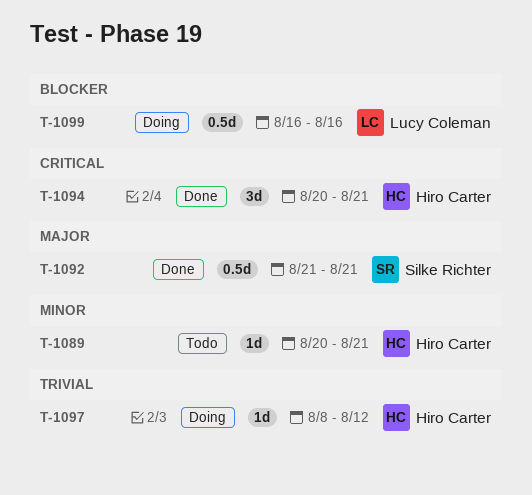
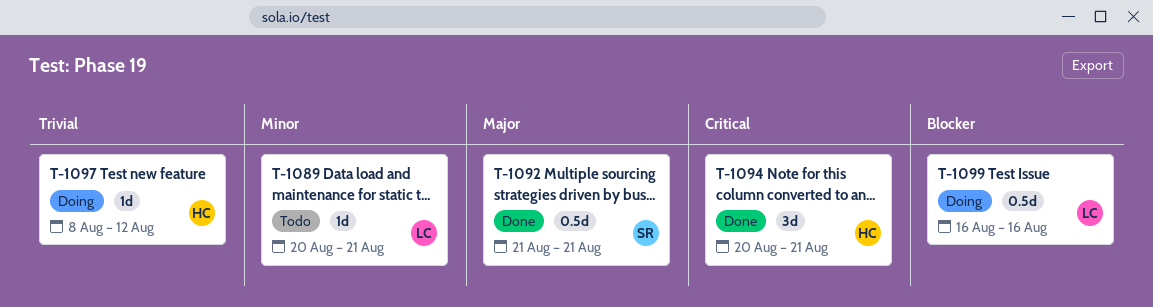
T-1089, owner: Hiro Carter -> Lucy Coleman

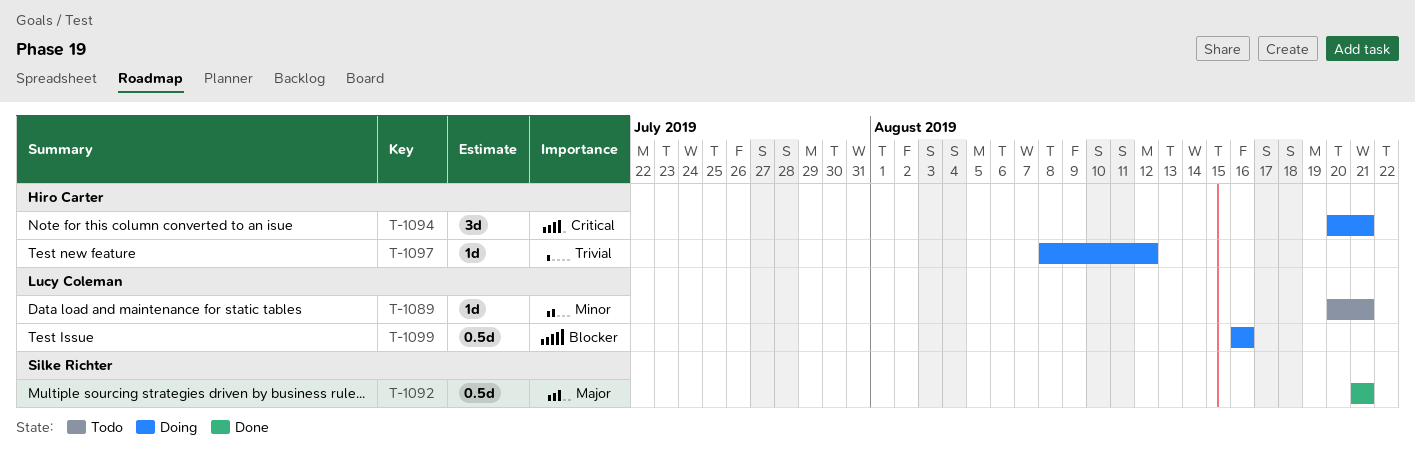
T-1094, status: Done -> Doing

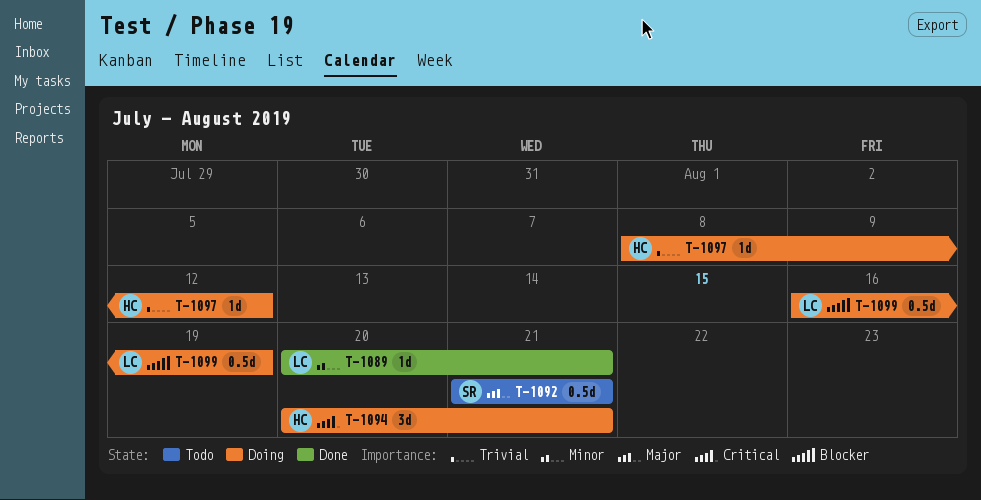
T-1089, status: Todo -> Done
T-1092, status: Done -> Todo
T-1099, due: Aug 16 -> Aug 19

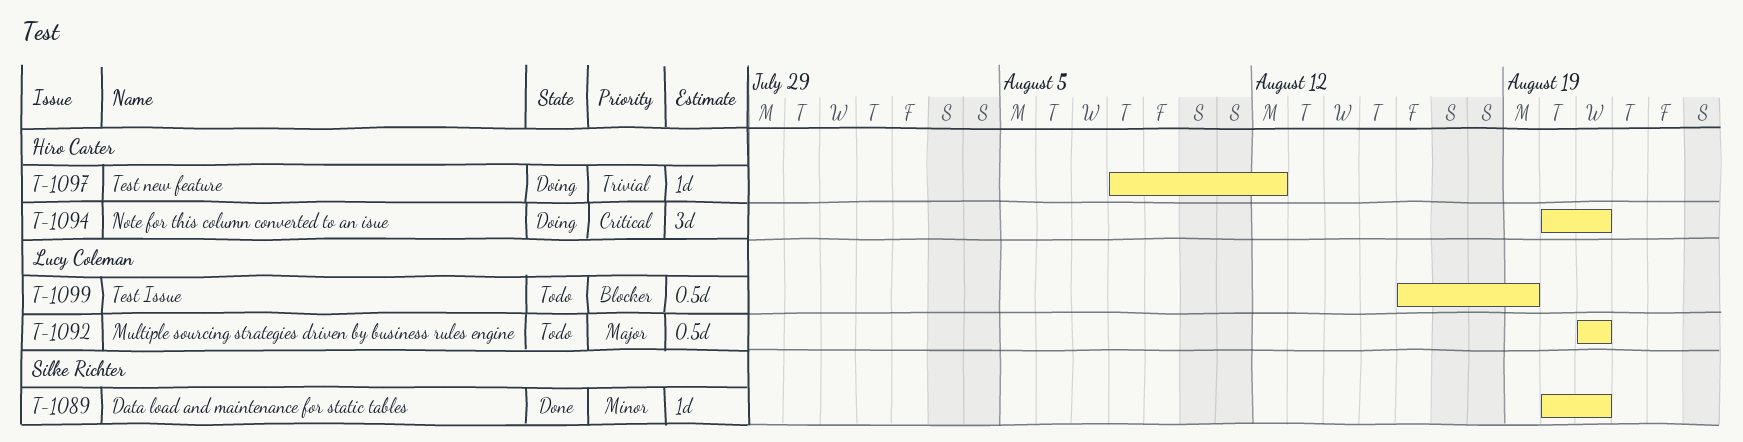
T-1089, owner: Lucy Coleman -> Silke Richter
T-1092, owner: Silke Richter -> Lucy Coleman
T-1099, status: Doing -> Todo

